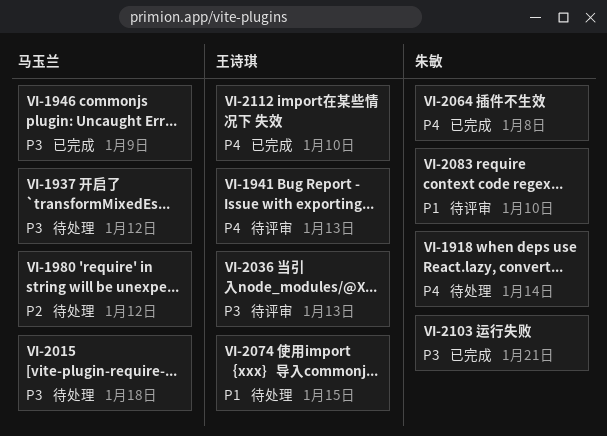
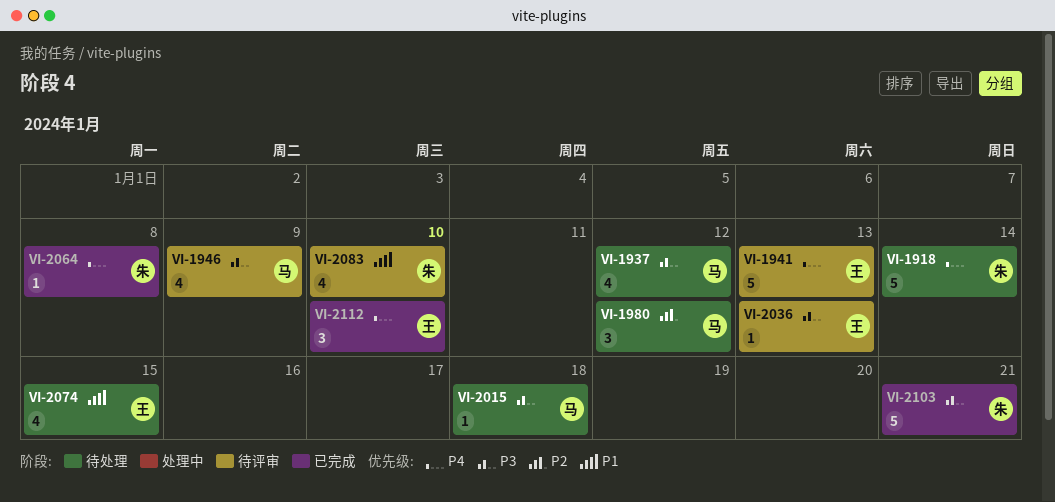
VI-1946, status: 已完成 -> 待评审

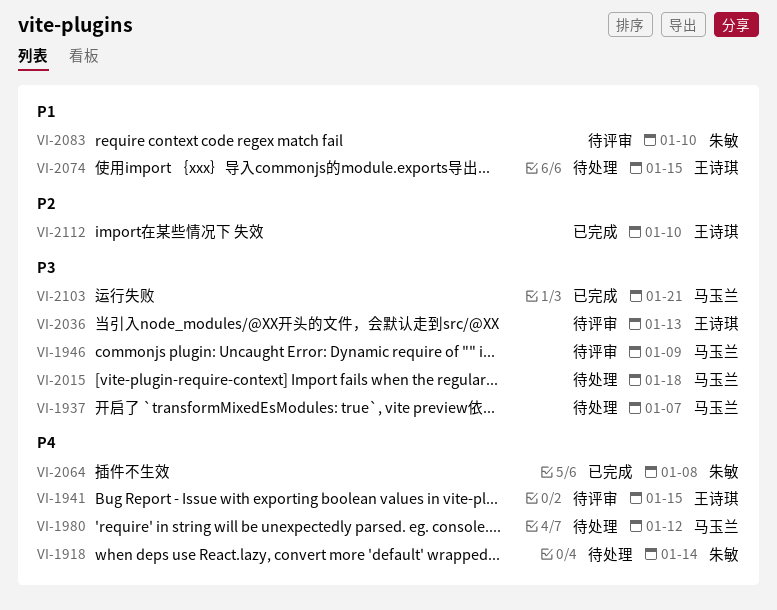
VI-1937, due: Jan 12 -> Jan 7
VI-1941, due: Jan 13 -> Jan 15
VI-1980, priority: P2 -> P4
VI-2103, owner: 朱敏 -> 马玉兰
VI-2112, priority: P4 -> P2

